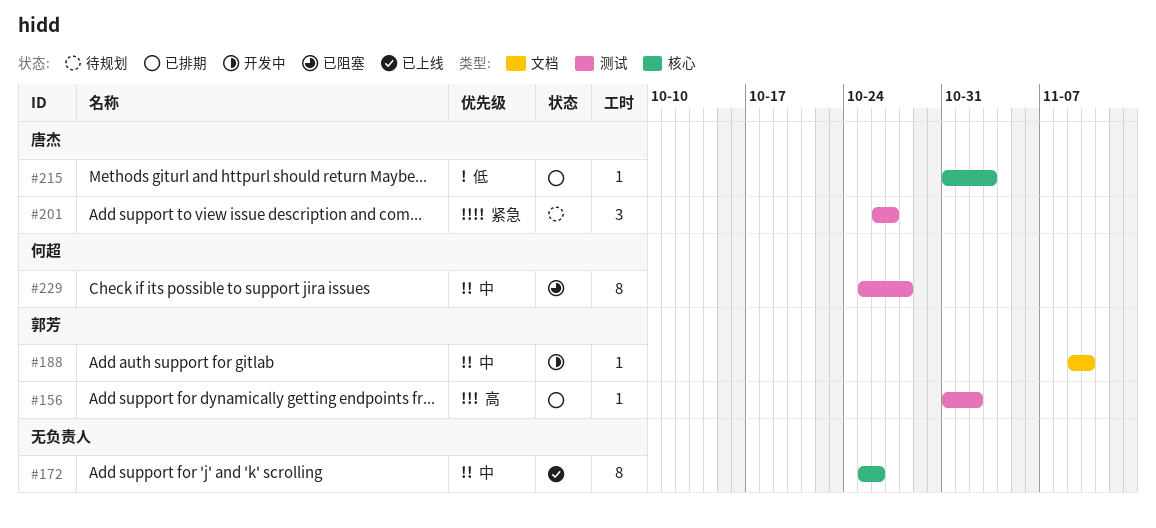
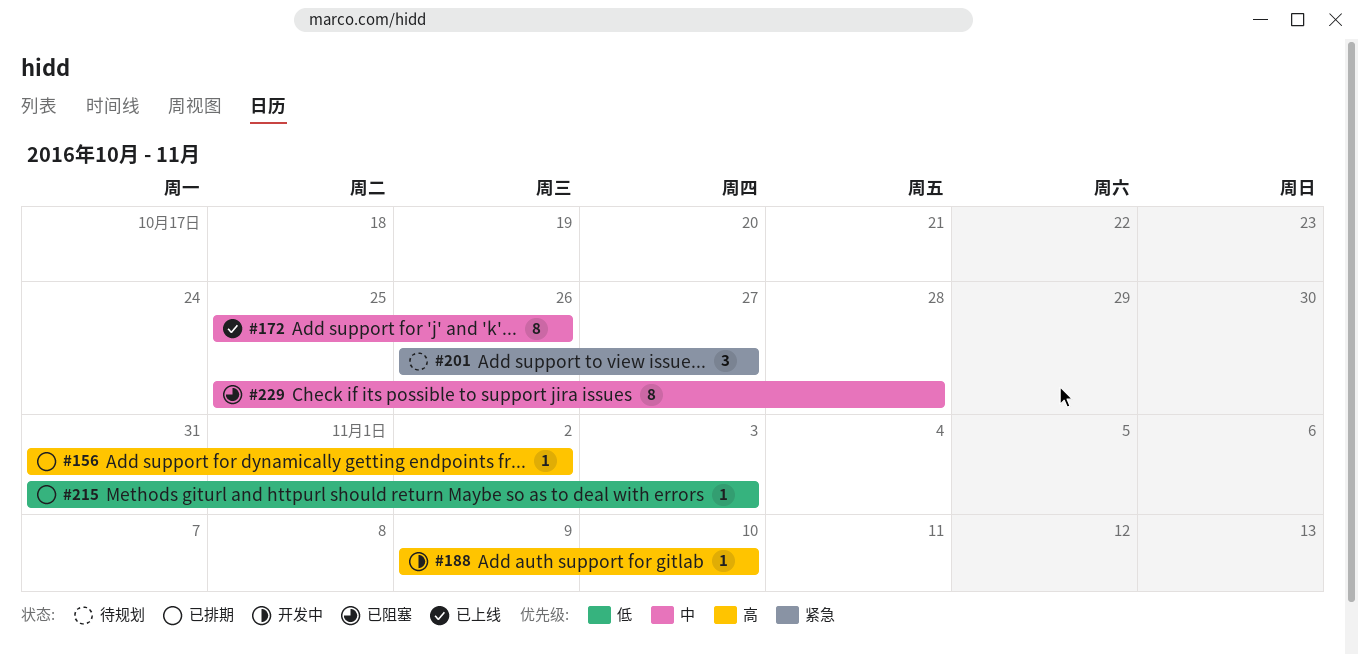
#188, priority: 中 -> 高

